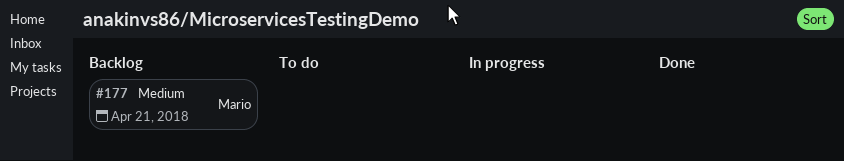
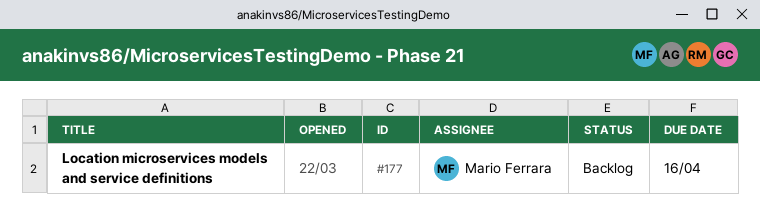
#177, due: Apr 21 -> Apr 16

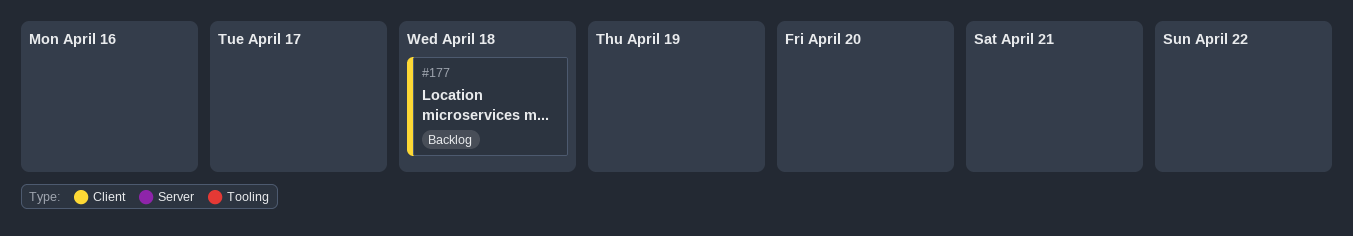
#177, due: Apr 16 -> Apr 18

